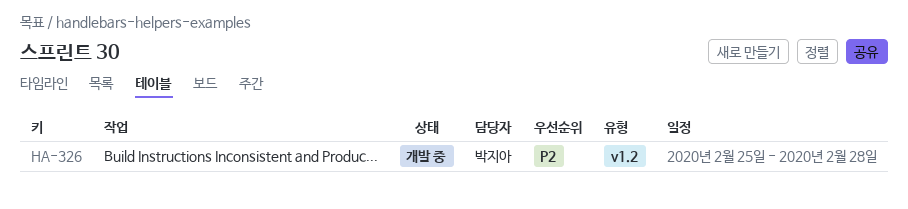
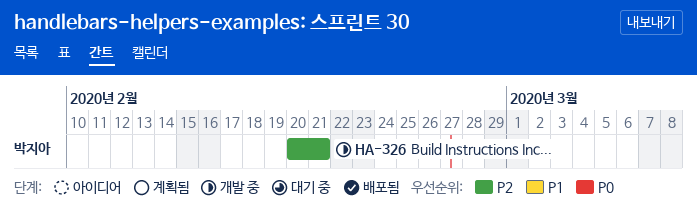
HA-326, start: Feb 25 -> Feb 20
HA-326, due: Feb 28 -> Feb 21

